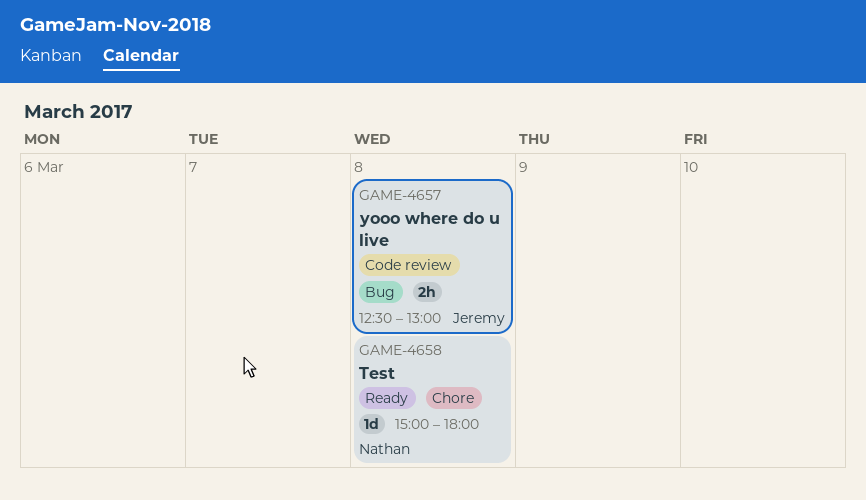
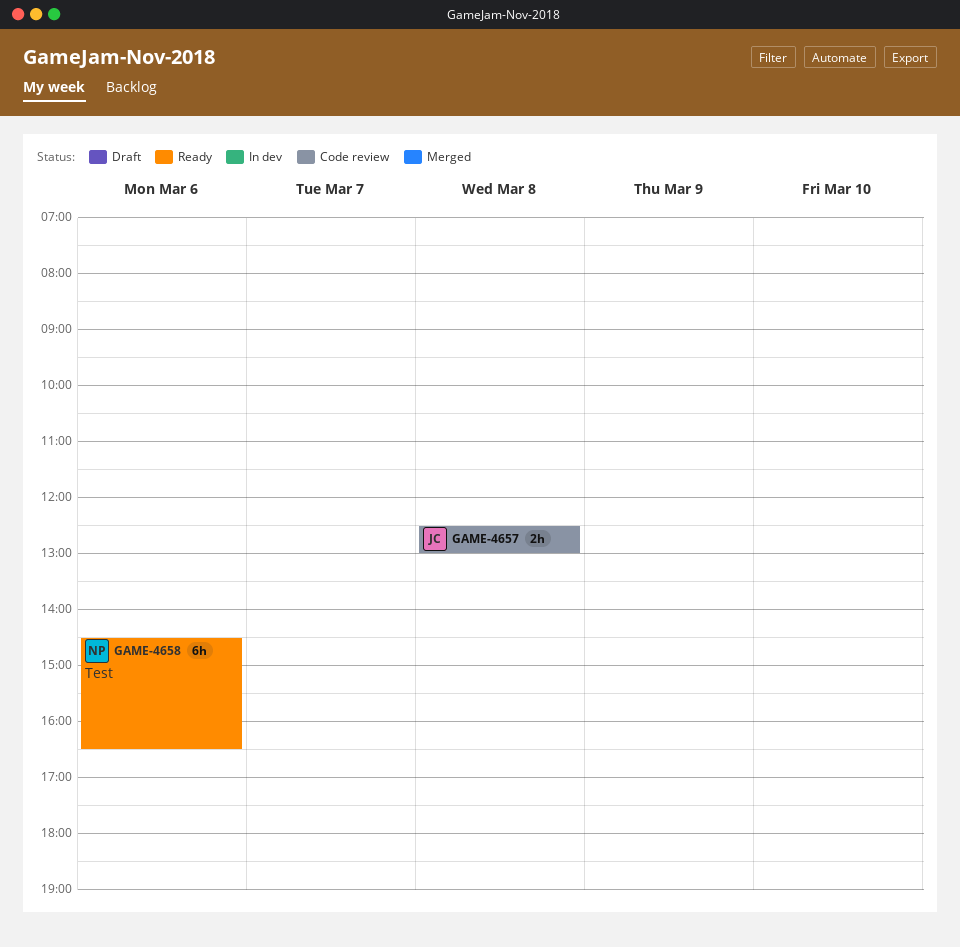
GAME-4658, estimate: 1d -> 6h
GAME-4658, day: Mar 8 -> Mar 6
GAME-4658, begins: 15:00 -> 14:30
GAME-4658, ends: 18:00 -> 16:30

